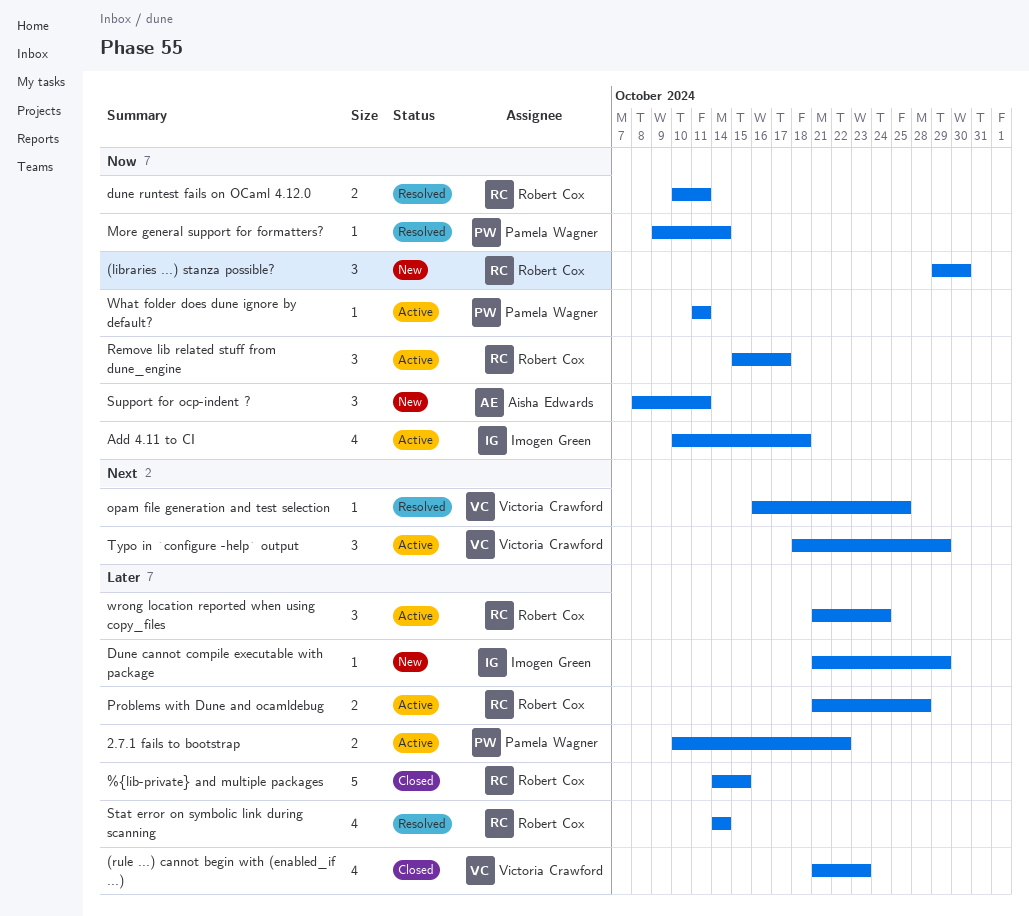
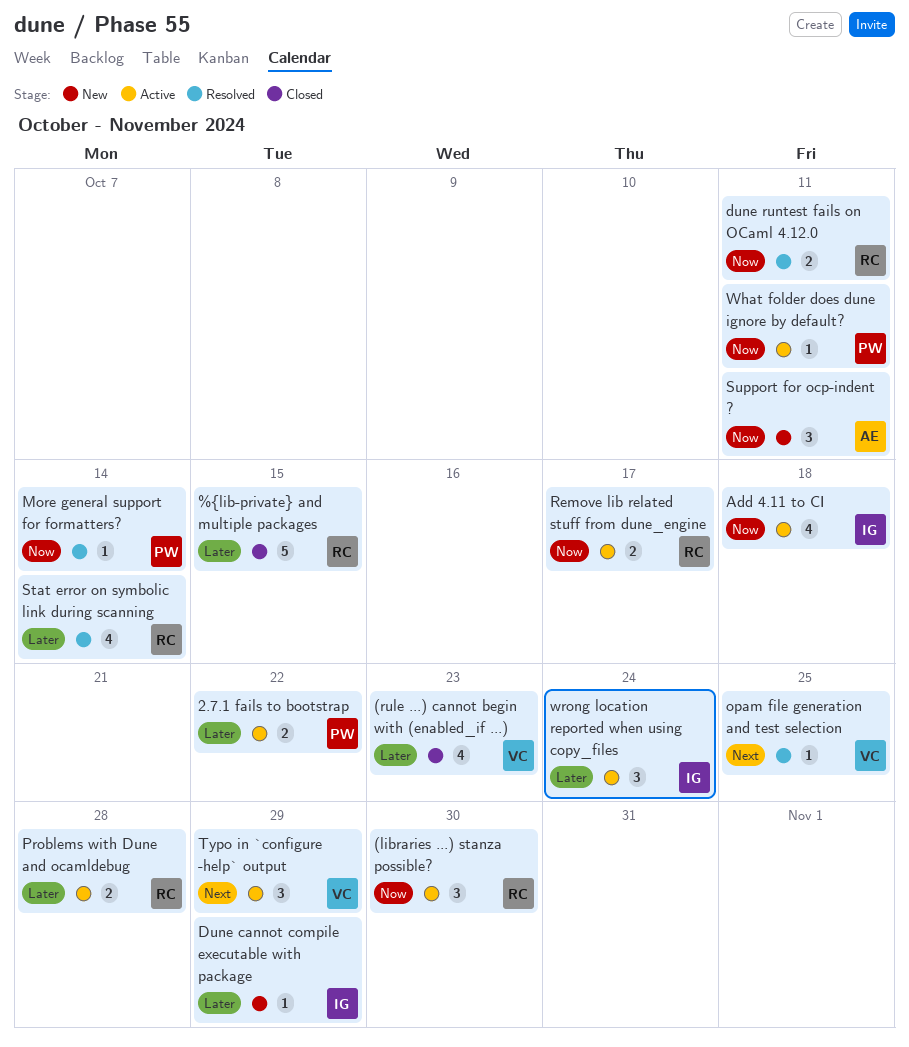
(libraries ...) stanza possible?, status: New -> Active
Remove lib related stuff from dune_engine, estimate: 3 -> 2
wrong location reported when using copy_files, owner: Robert Cox -> Imogen Green

